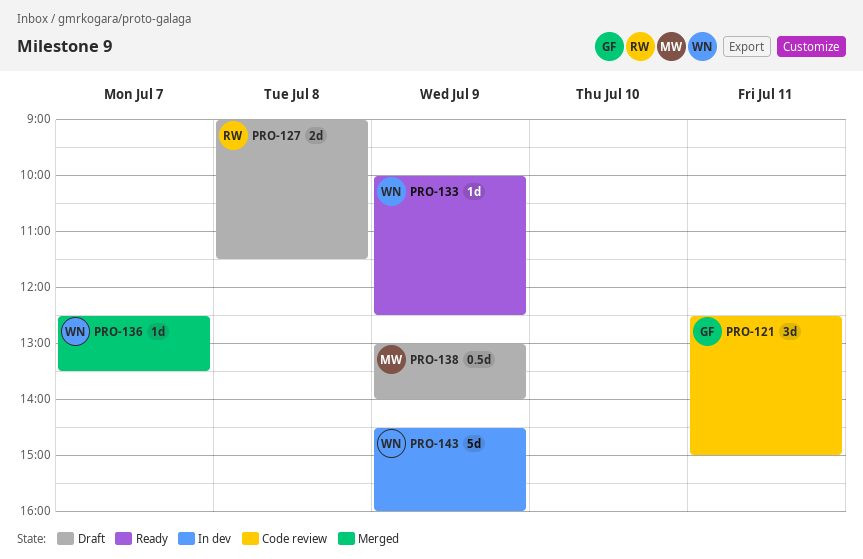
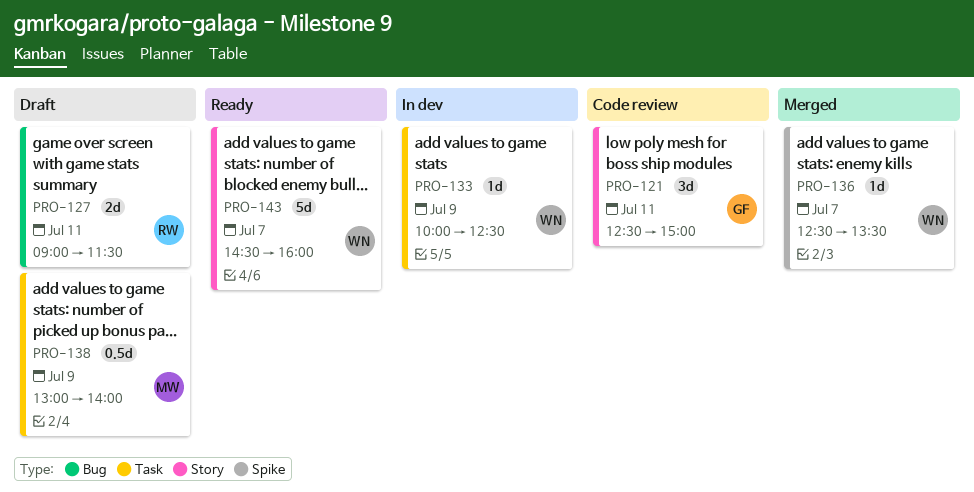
PRO-127, day: Jul 8 -> Jul 11
PRO-133, status: Ready -> In dev
PRO-143, status: In dev -> Ready
PRO-143, day: Jul 9 -> Jul 7

